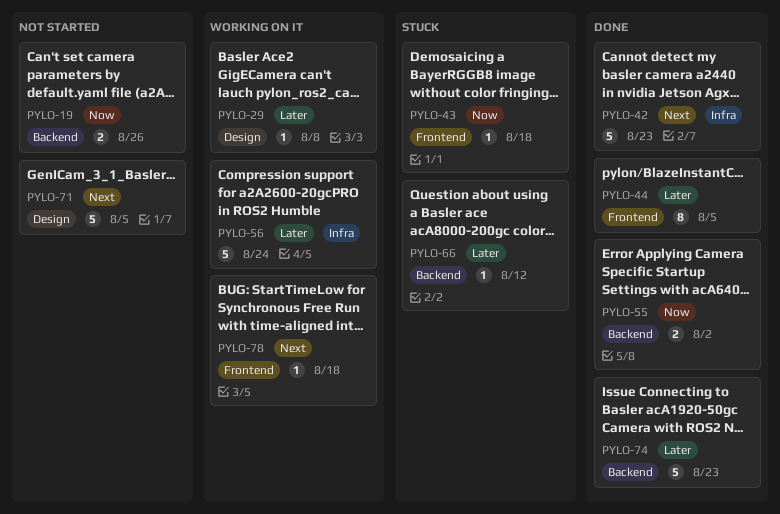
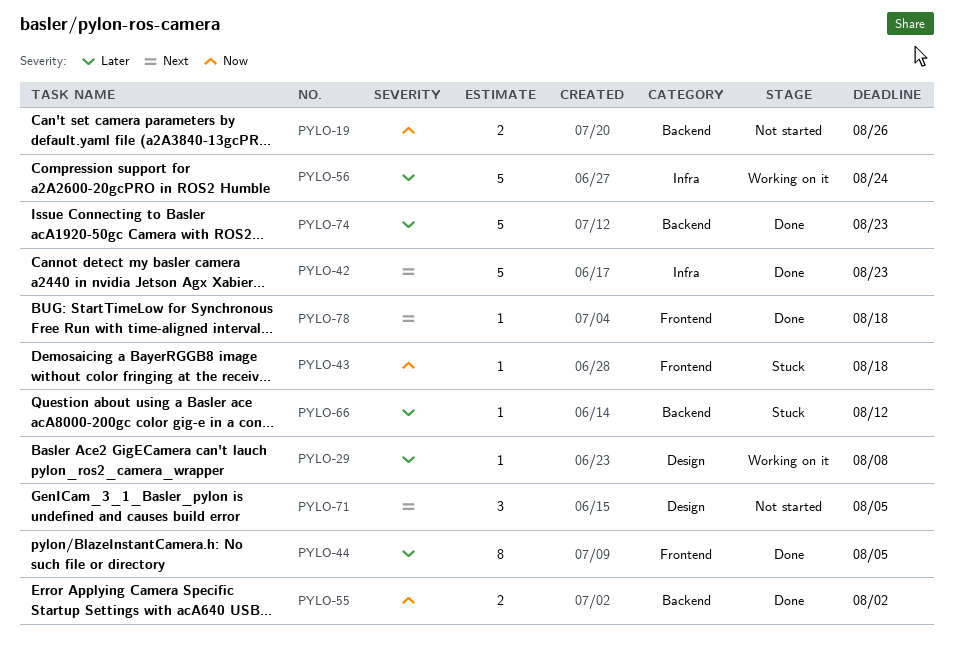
PYLO-71, estimate: 5 -> 3
PYLO-78, status: Working on it -> Done

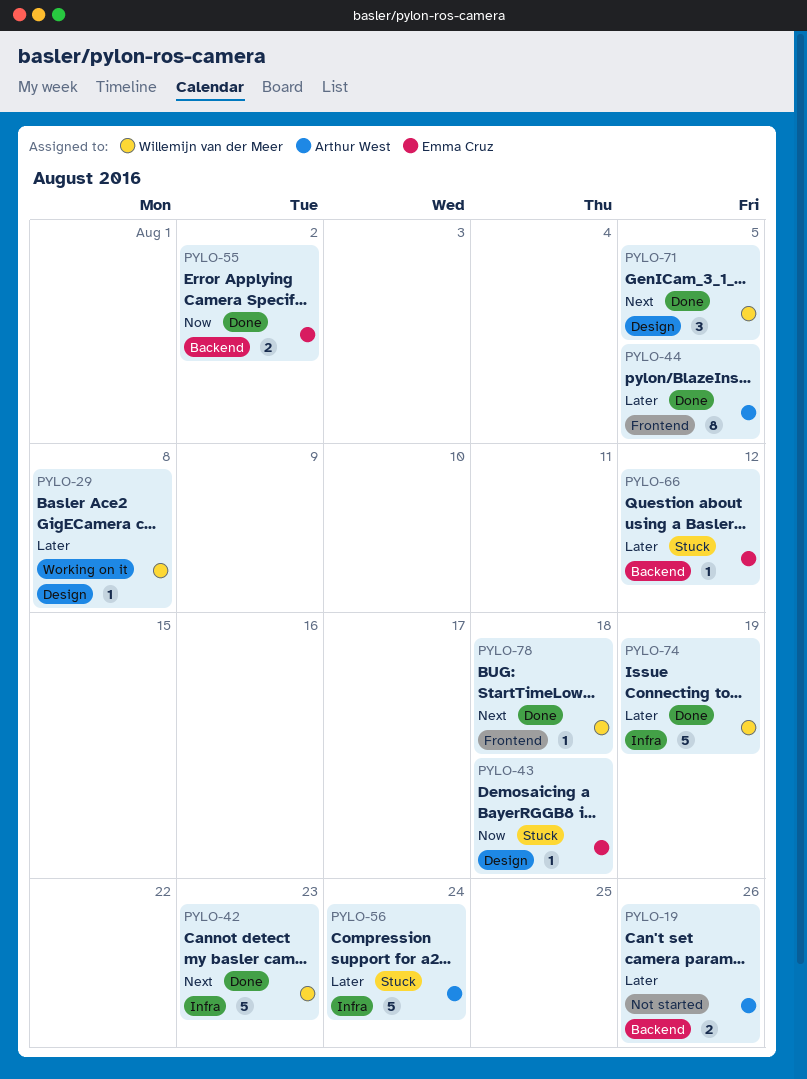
PYLO-19, priority: Now -> Later
PYLO-43, label: Frontend -> Design
PYLO-56, status: Working on it -> Stuck
PYLO-71, status: Not started -> Done
PYLO-74, label: Backend -> Infra
PYLO-74, due: Aug 23 -> Aug 19

